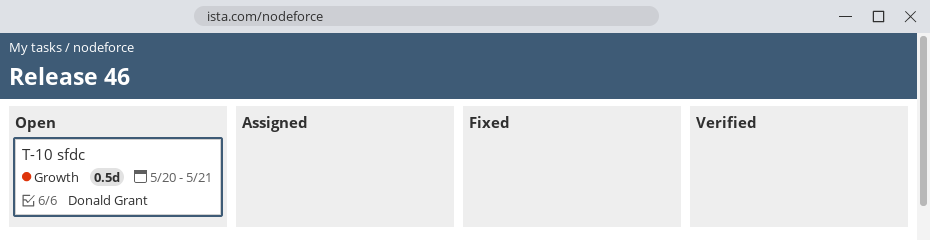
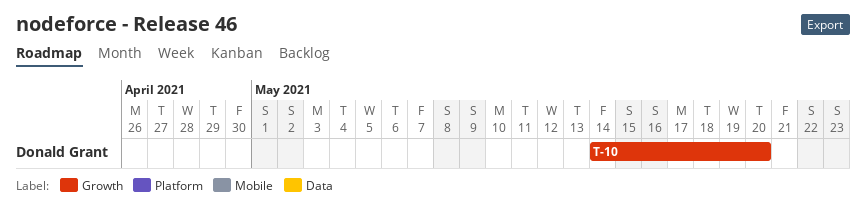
T-10, start: May 20 -> May 14
T-10, due: May 21 -> May 20

